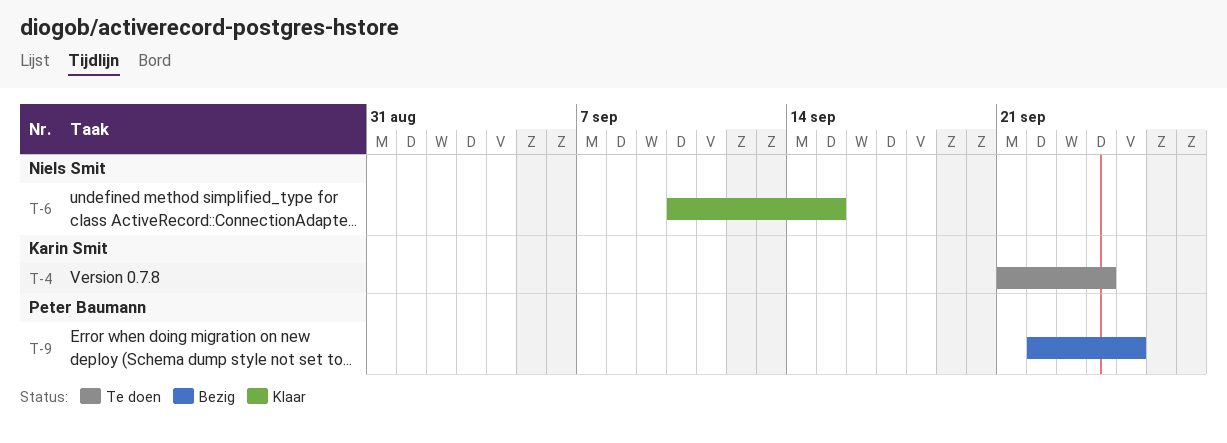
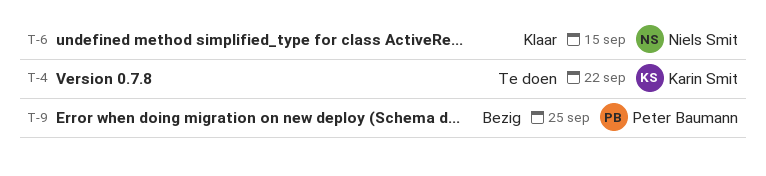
T-4, due: Sep 24 -> Sep 22

